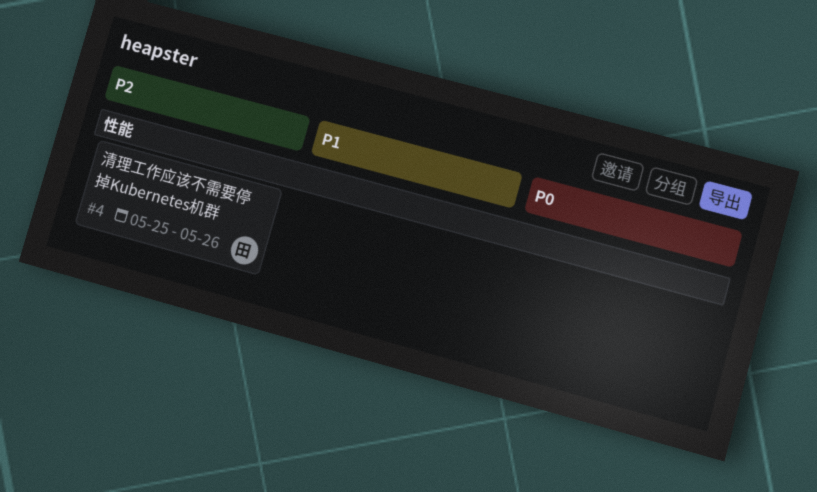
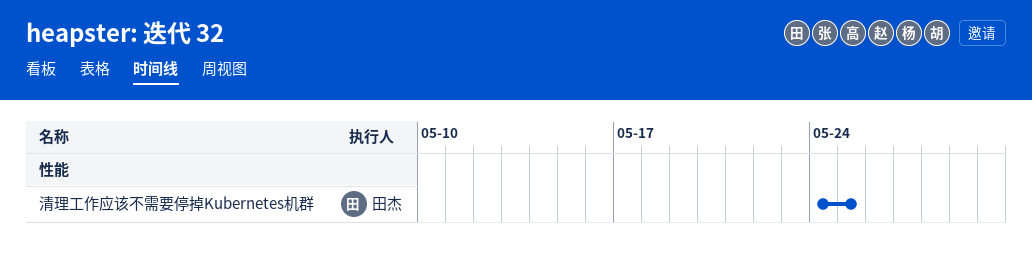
清理工作应该不需要停掉Kubernetes机群, start: May 25 -> May 24
清理工作应该不需要停掉Kubernetes机群, due: May 26 -> May 25

